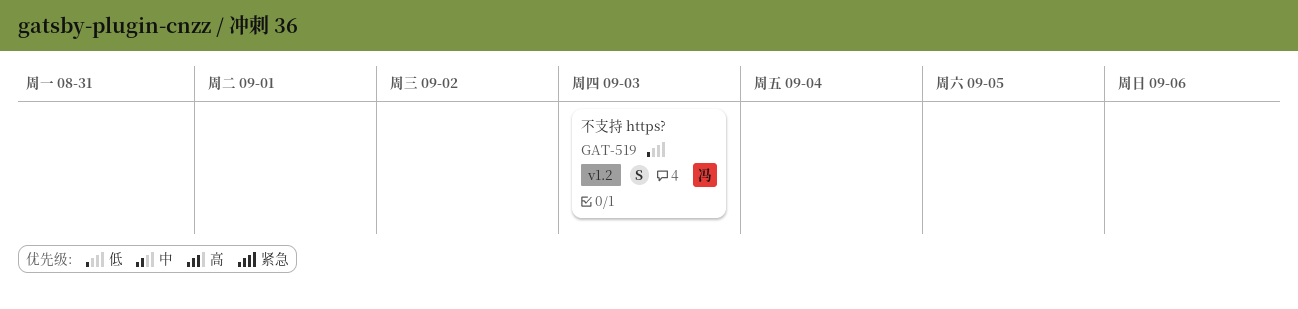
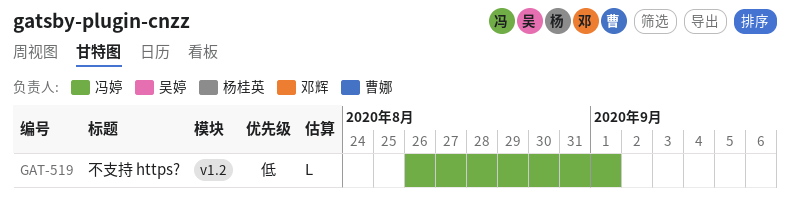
GAT-519, estimate: S -> L
GAT-519, due: Sep 3 -> Sep 1

